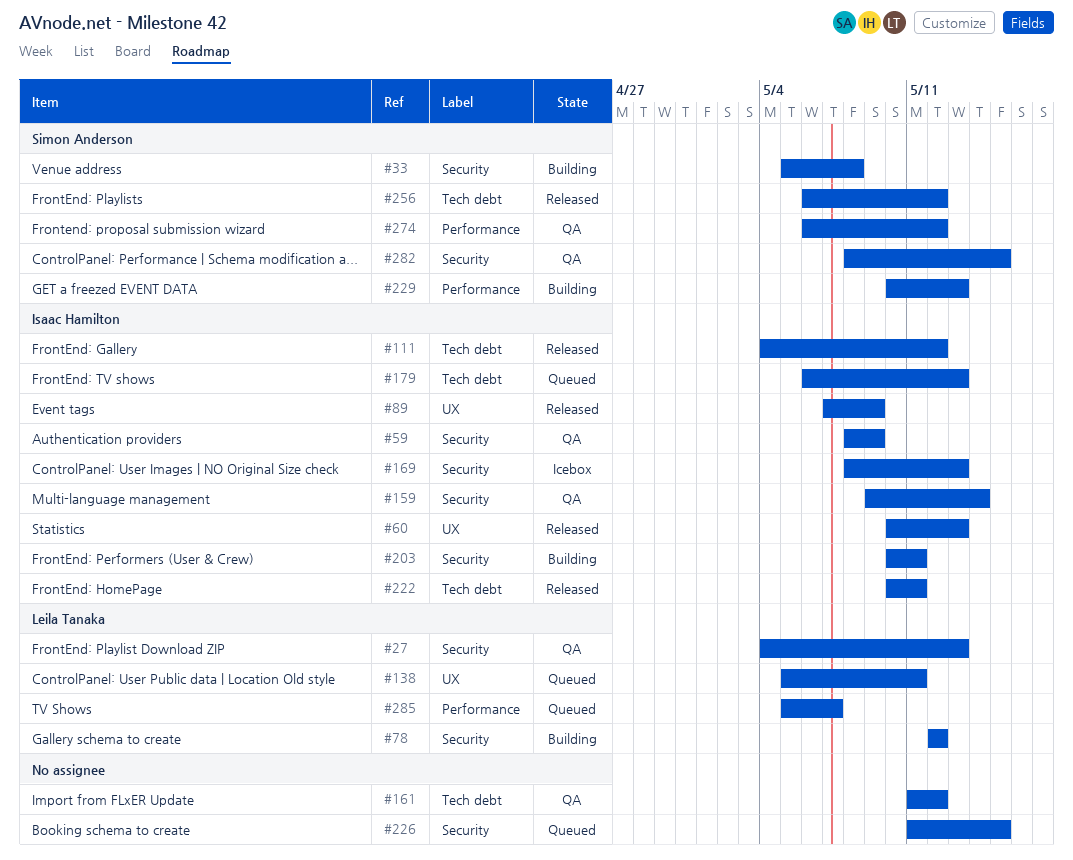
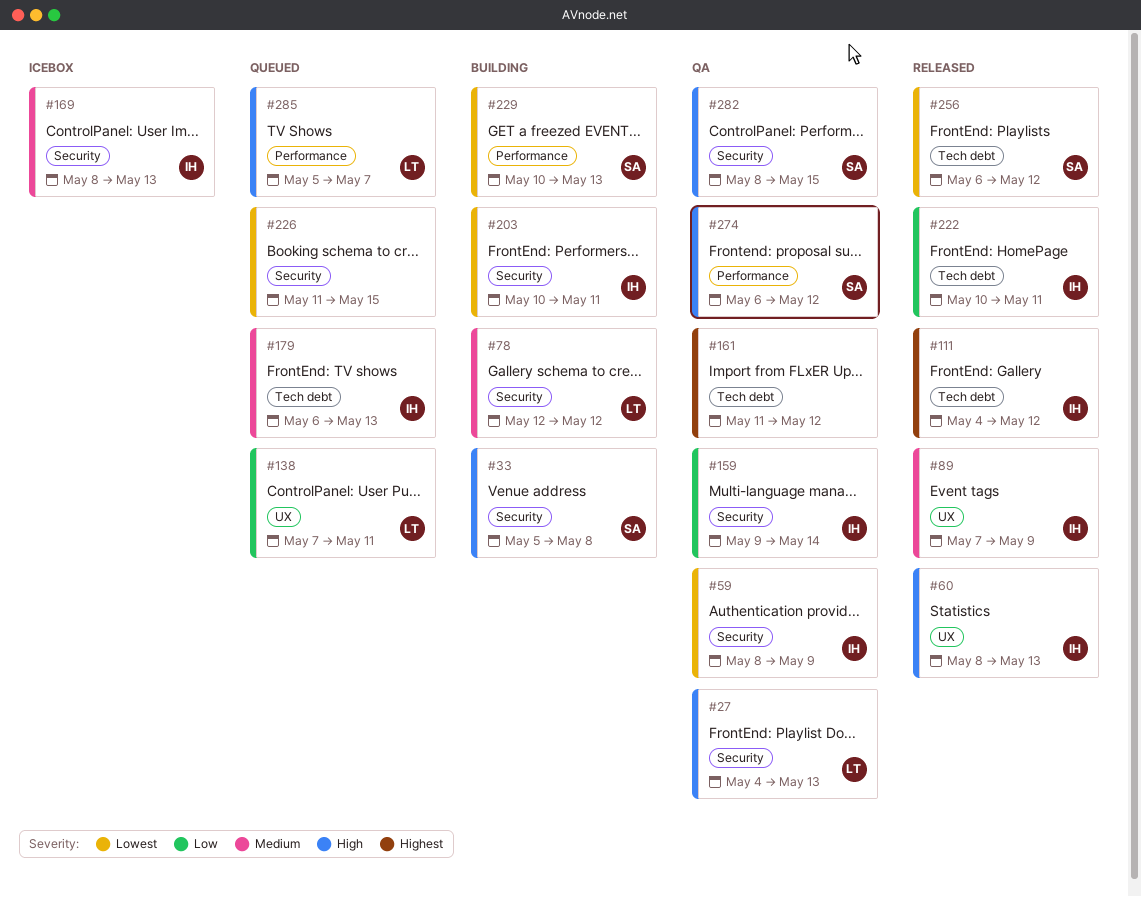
#60, start: May 10 -> May 8
#138, start: May 5 -> May 7

